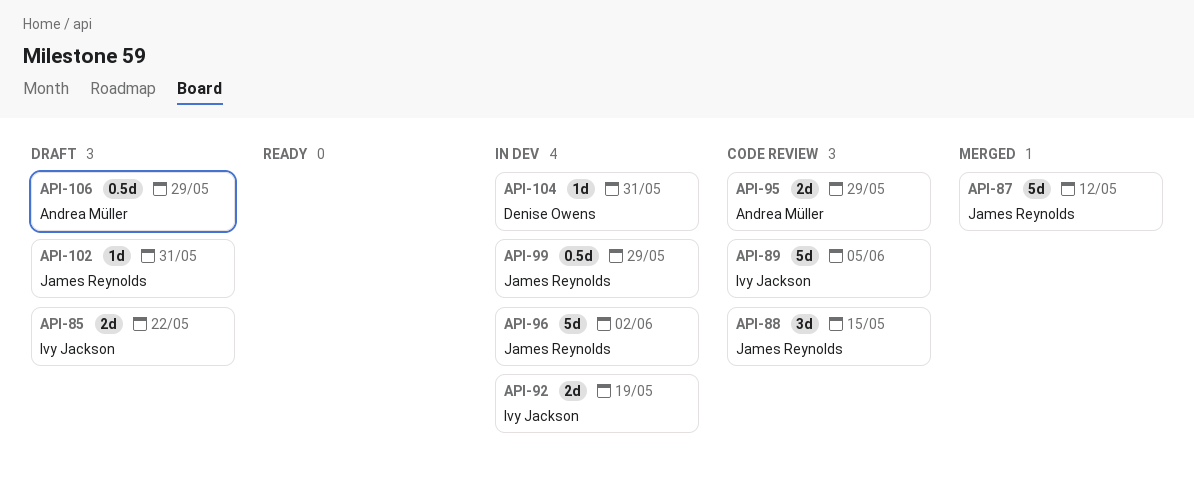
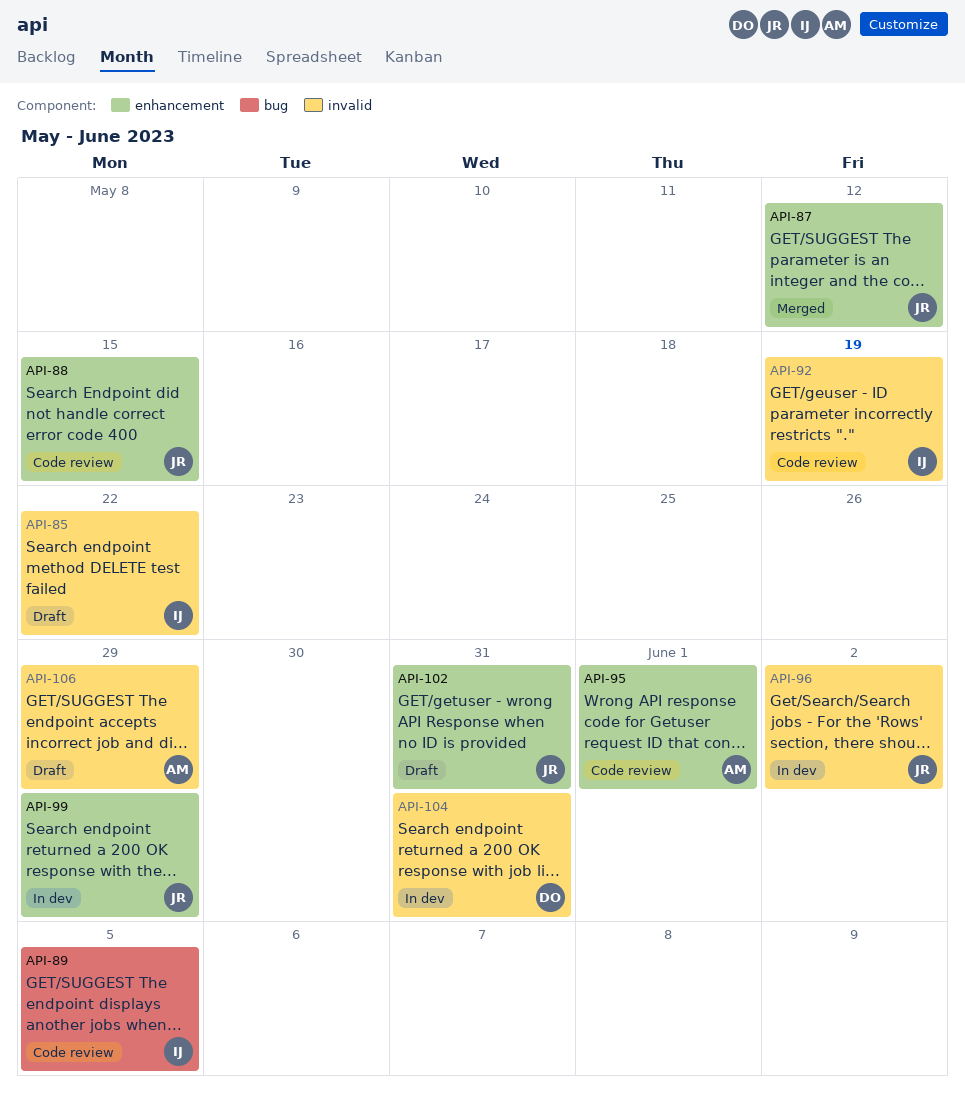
API-92, status: In dev -> Code review
API-95, due: May 29 -> Jun 1

